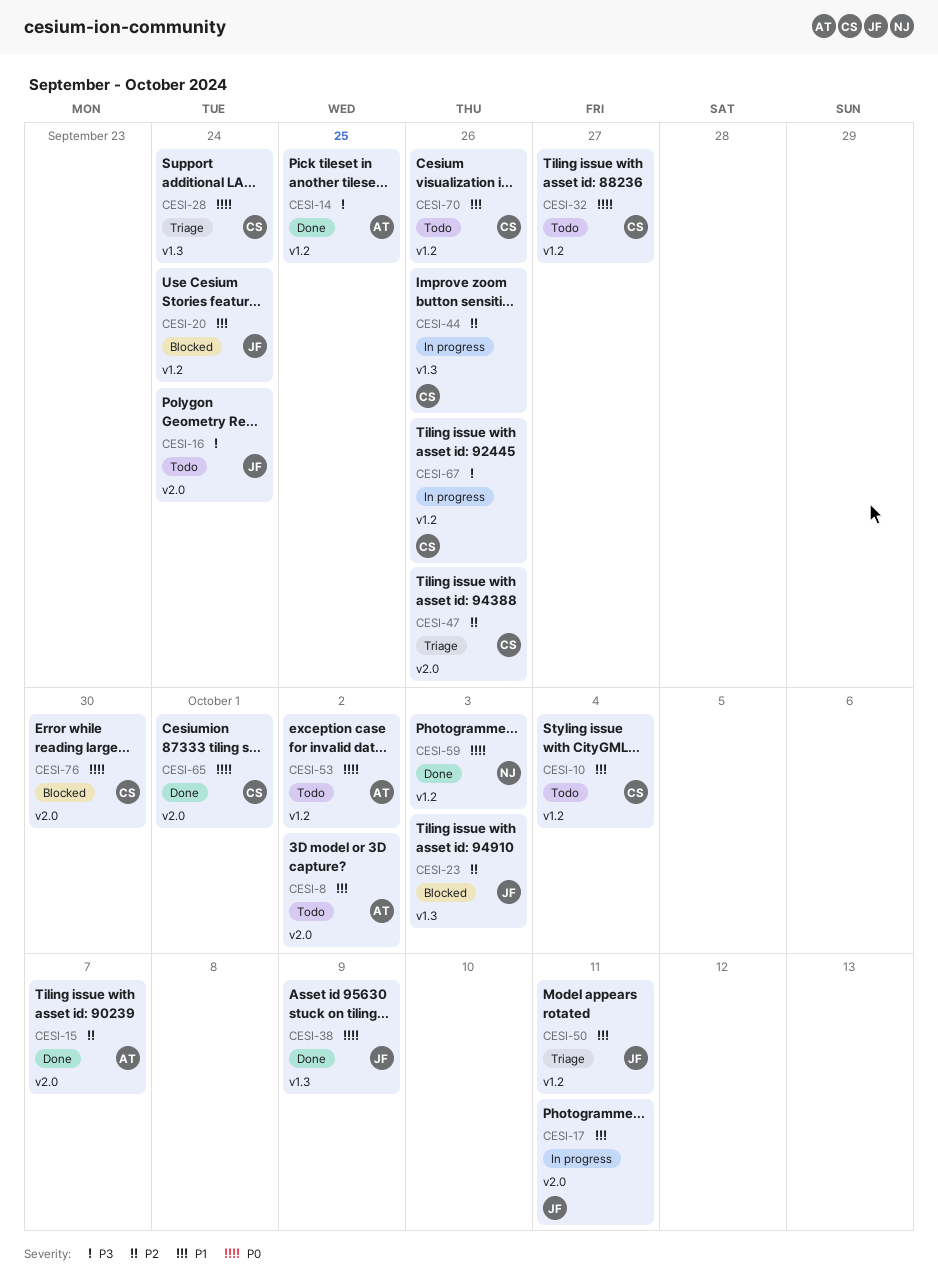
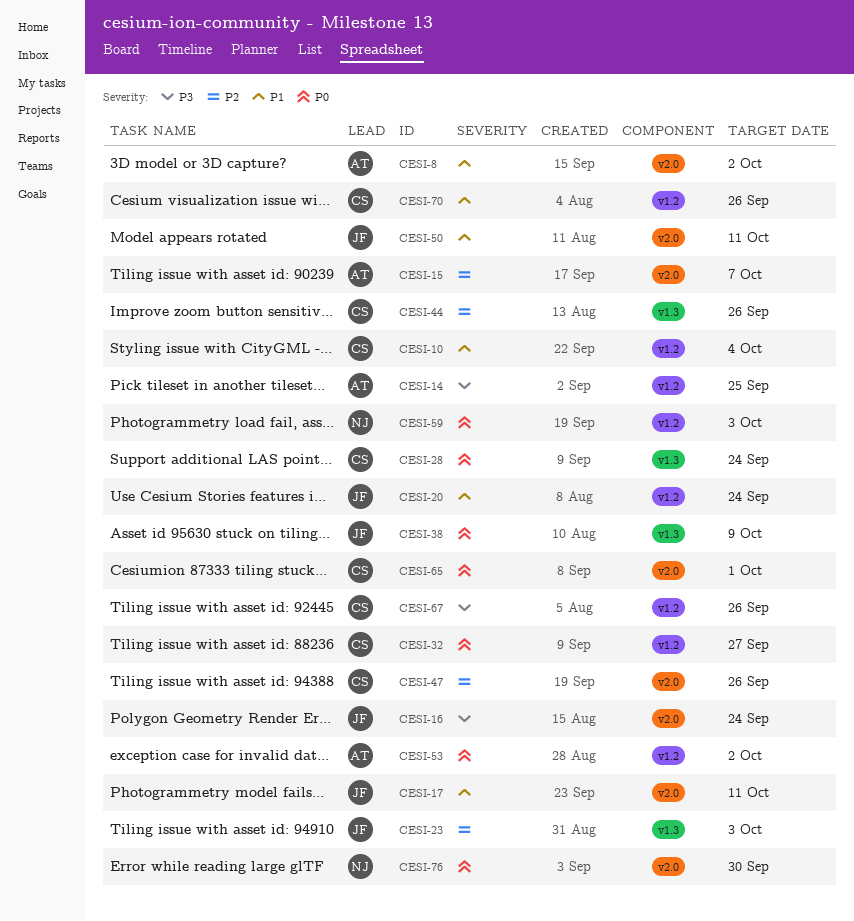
CESI-50, label: v1.2 -> v2.0
CESI-76, owner: CS -> NJ

